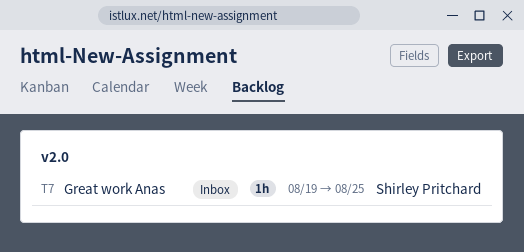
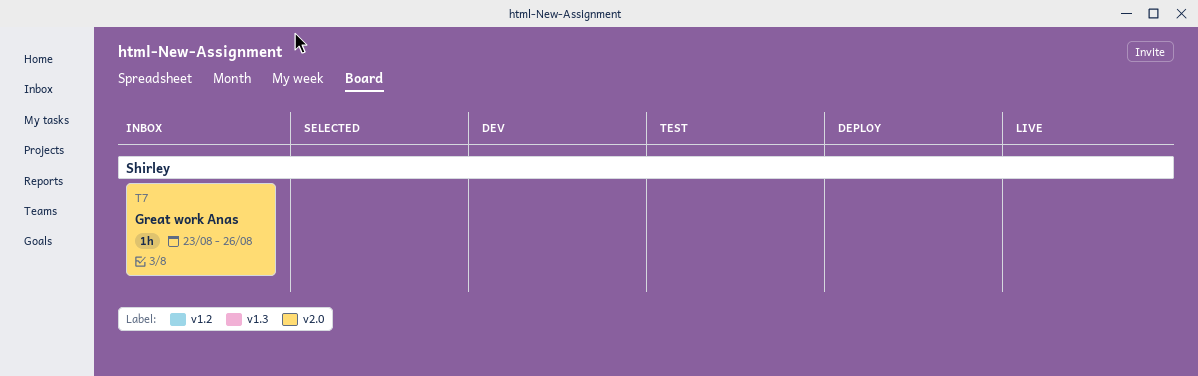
T7, start: Aug 19 -> Aug 23
T7, due: Aug 25 -> Aug 26

